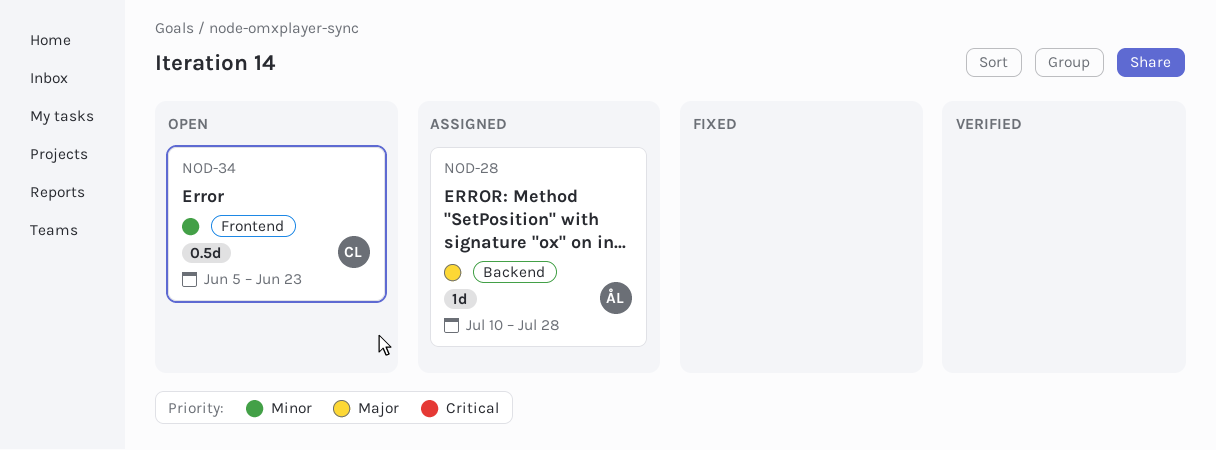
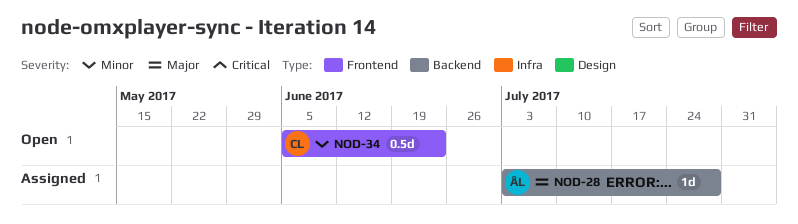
NOD-28, start: Jul 10 -> Jul 3

